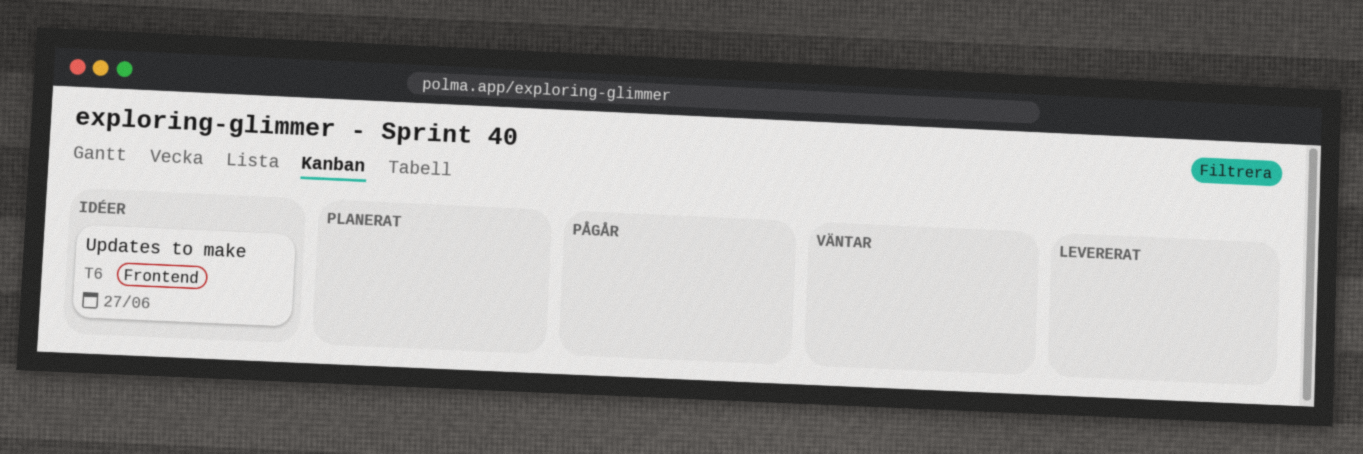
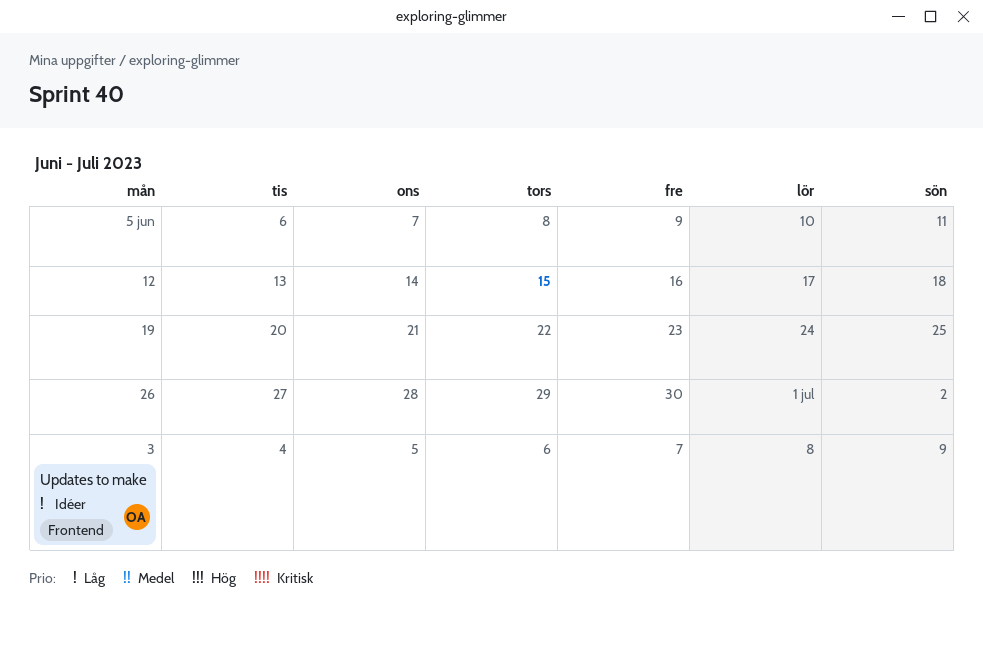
Updates to make, due: Jun 27 -> Jul 3

